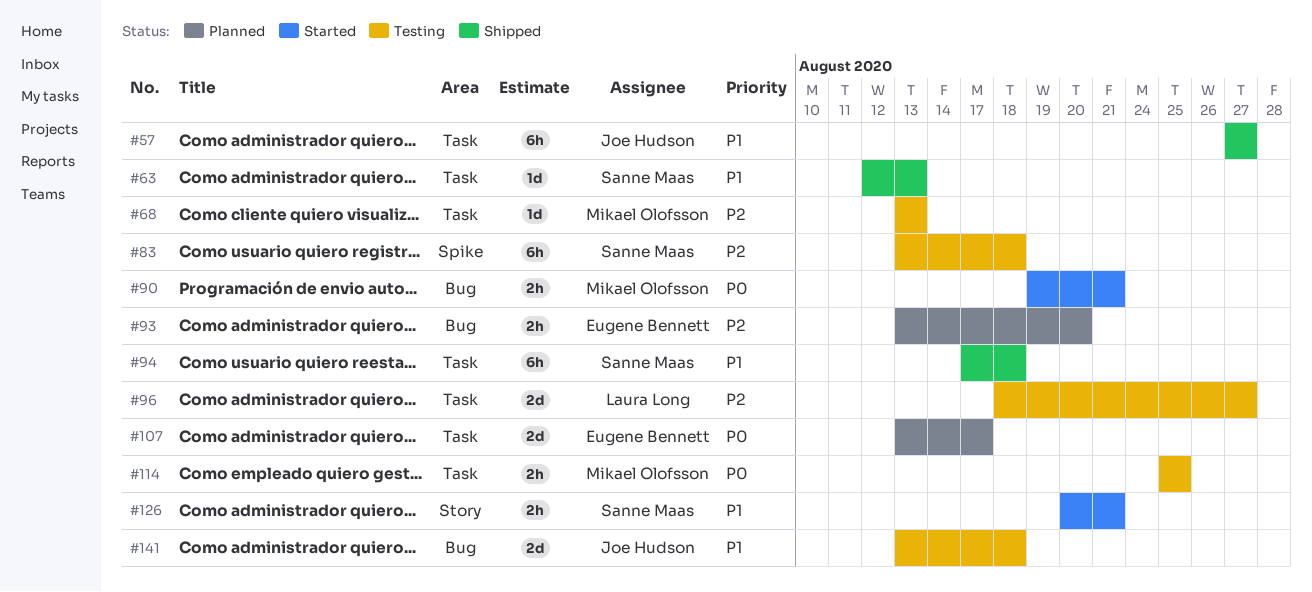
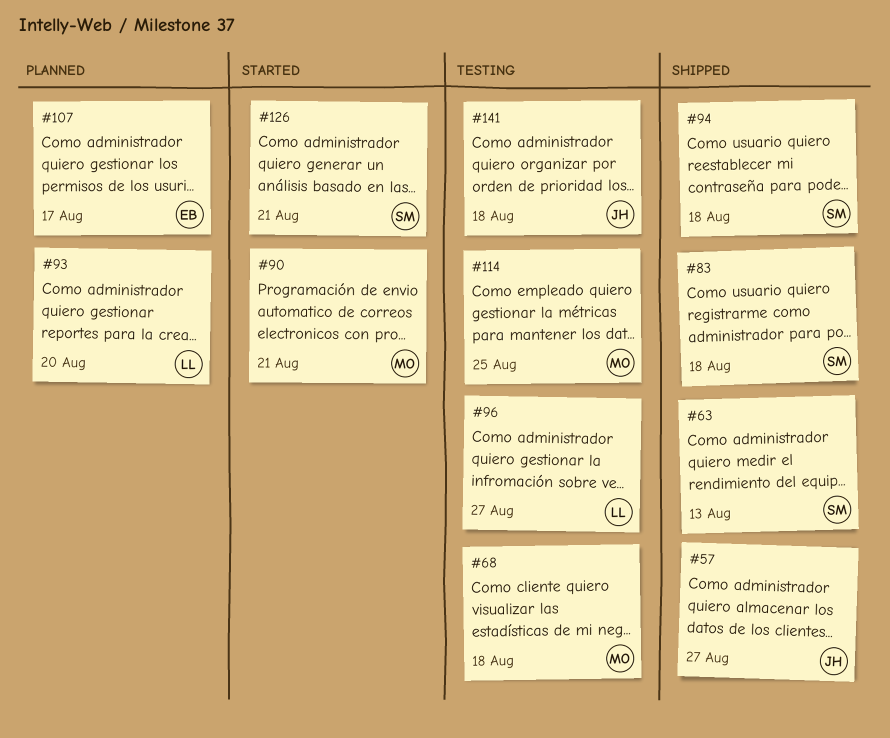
#68, due: Aug 13 -> Aug 18
#83, status: Testing -> Shipped
#93, owner: Eugene Bennett -> Laura Long

